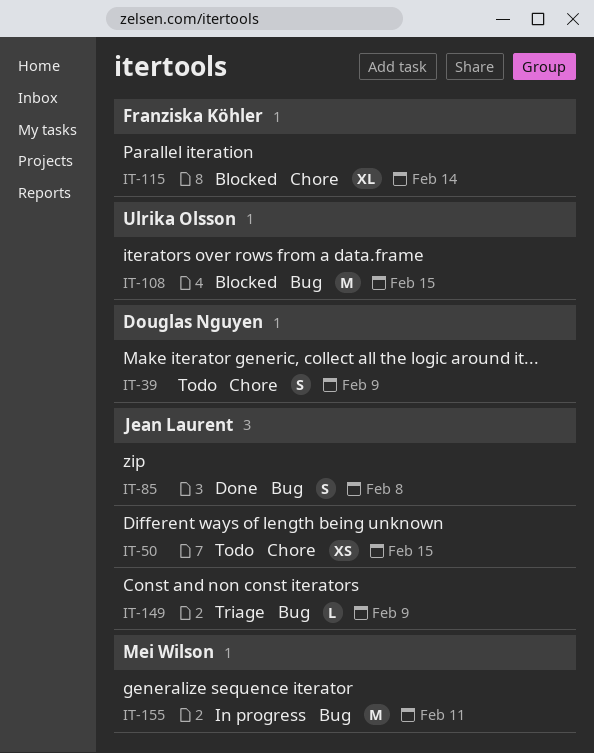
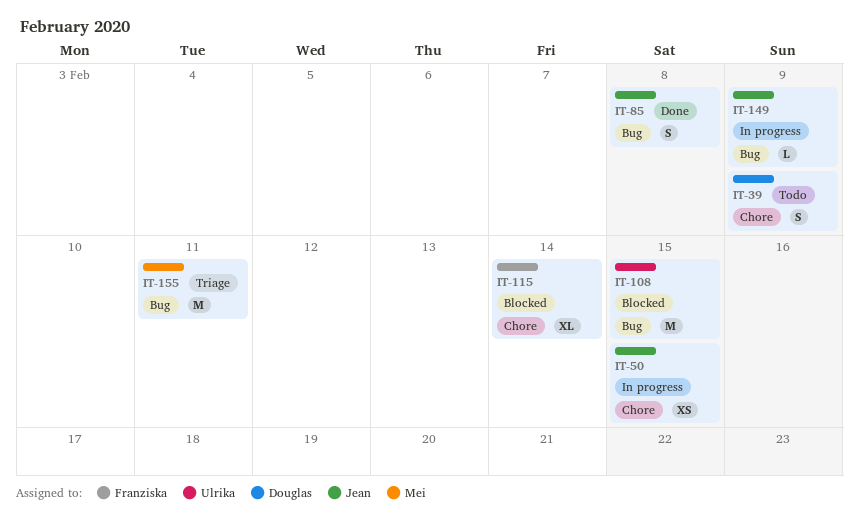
IT-50, status: Todo -> In progress
IT-149, status: Triage -> In progress
IT-155, status: In progress -> Triage

